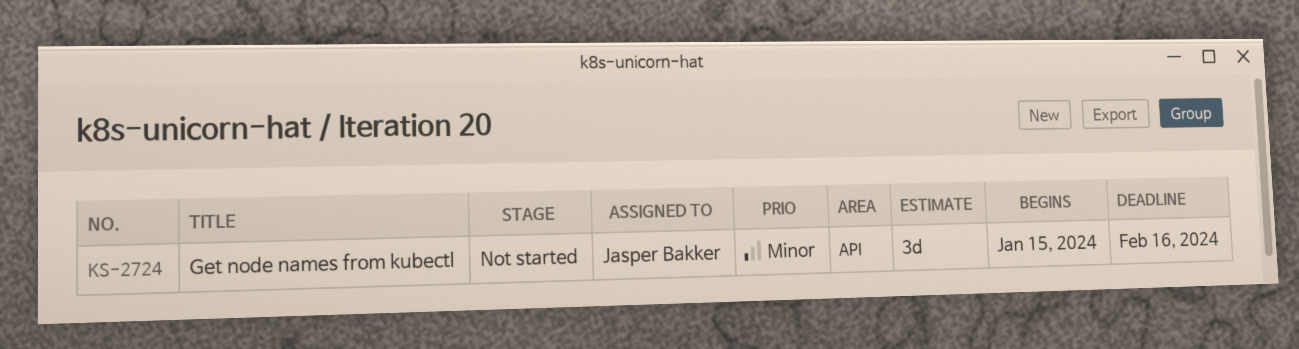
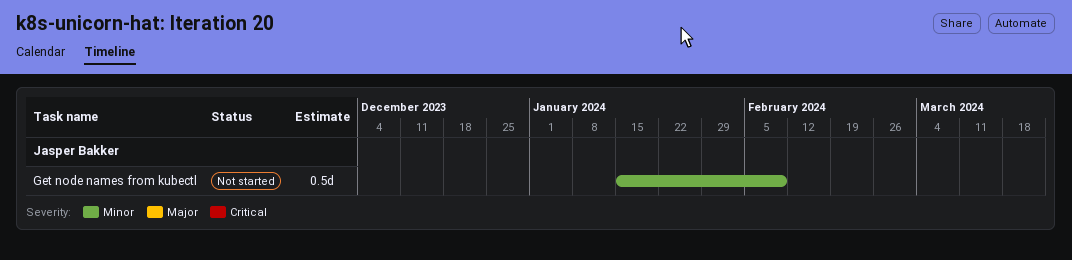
Get node names from kubectl, estimate: 3d -> 0.5d
Get node names from kubectl, due: Feb 16 -> Feb 9

